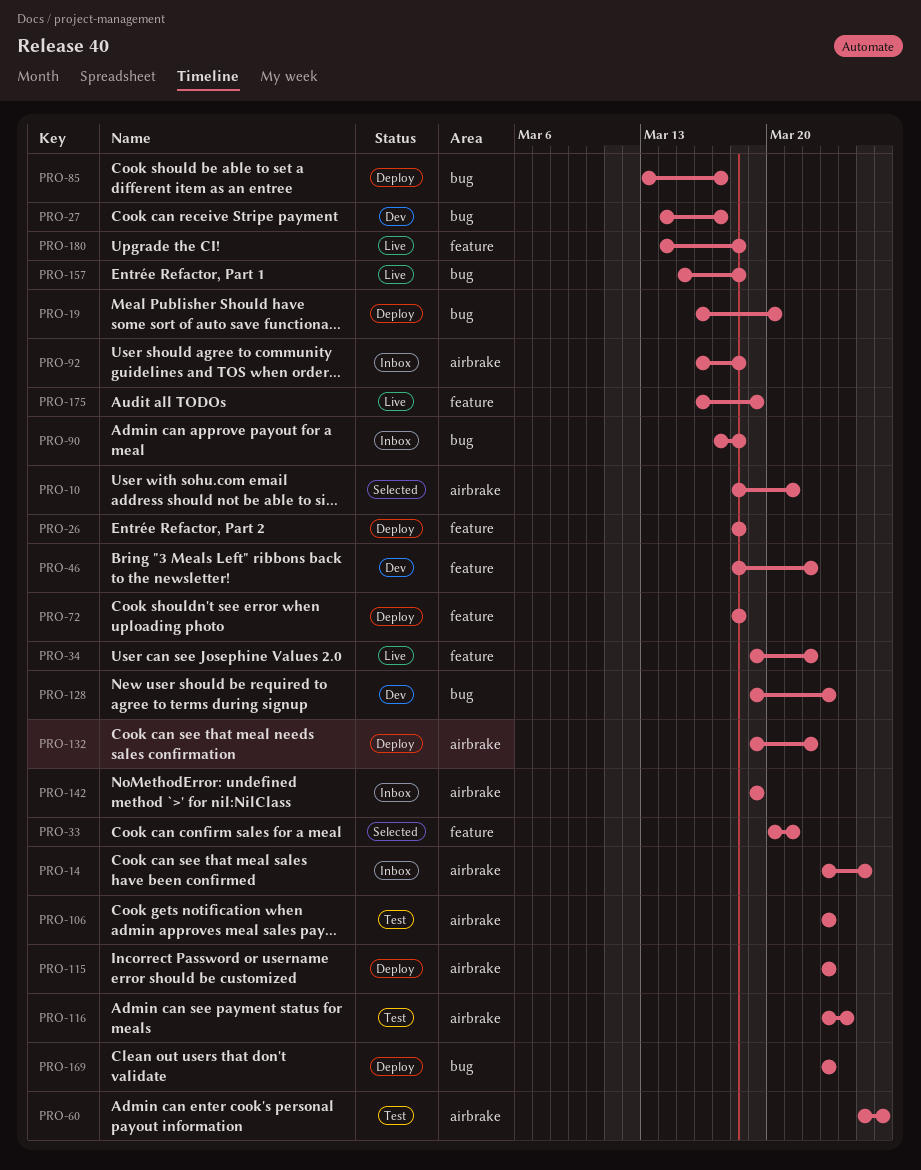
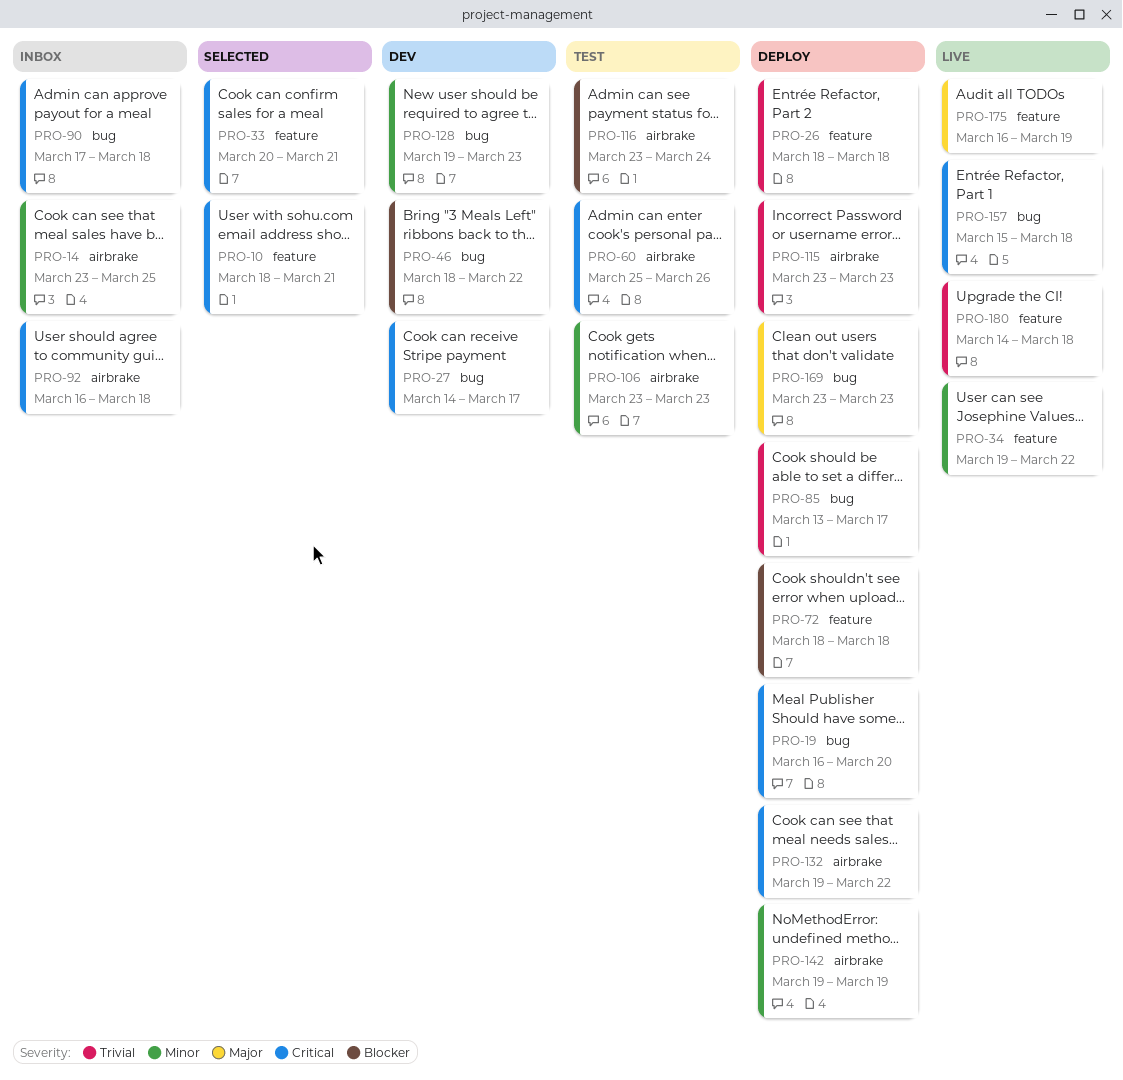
PRO-10, label: airbrake -> feature
PRO-46, label: feature -> bug
PRO-142, status: Inbox -> Deploy

